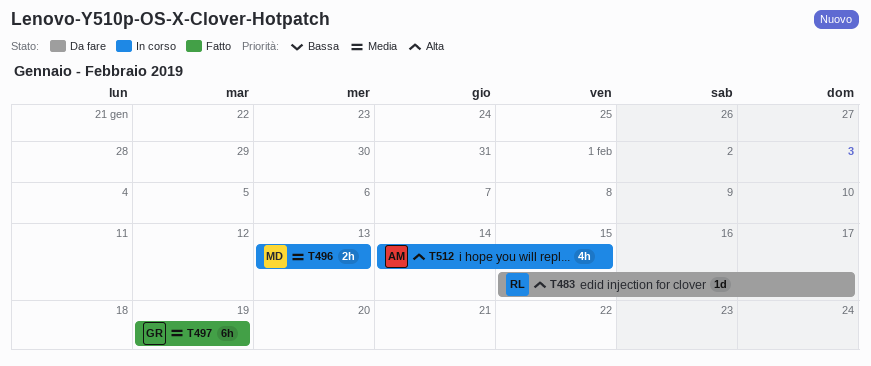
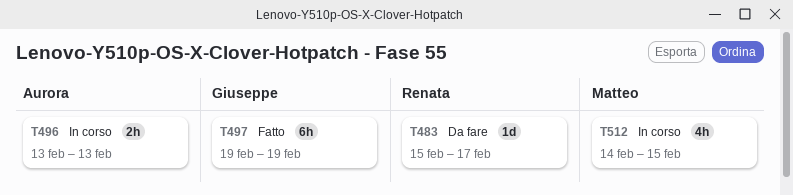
T496, owner: Matteo -> Aurora
T512, owner: Aurora -> Matteo

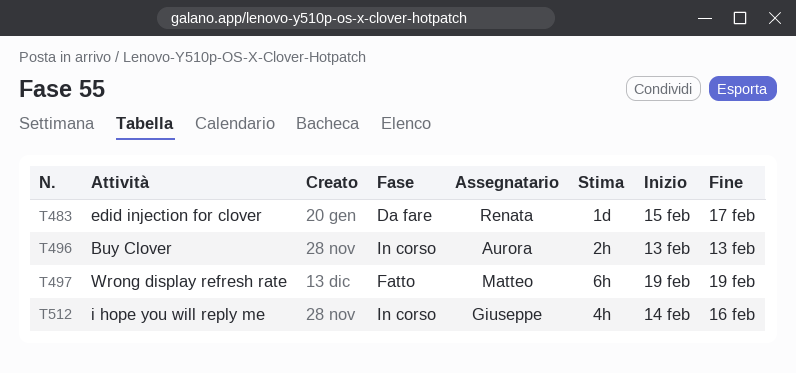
T497, owner: Giuseppe -> Matteo
T512, owner: Matteo -> Giuseppe
T512, due: Feb 15 -> Feb 16

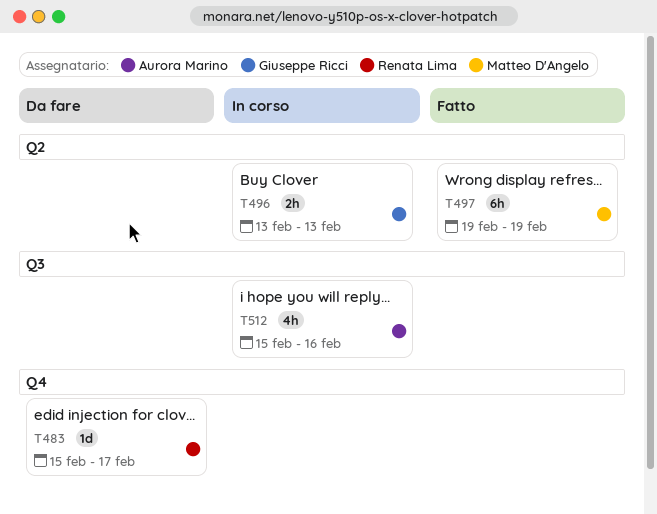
T496, owner: Aurora Marino -> Giuseppe Ricci
T512, owner: Giuseppe Ricci -> Aurora Marino
T512, start: Feb 14 -> Feb 15

